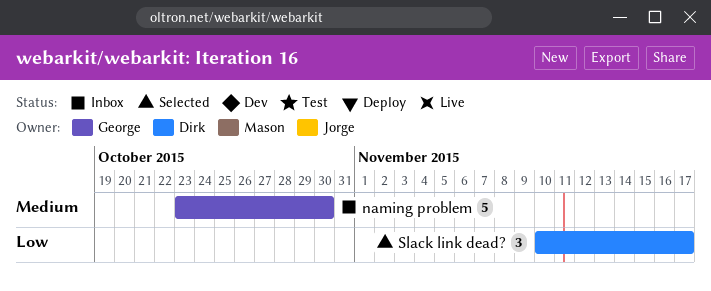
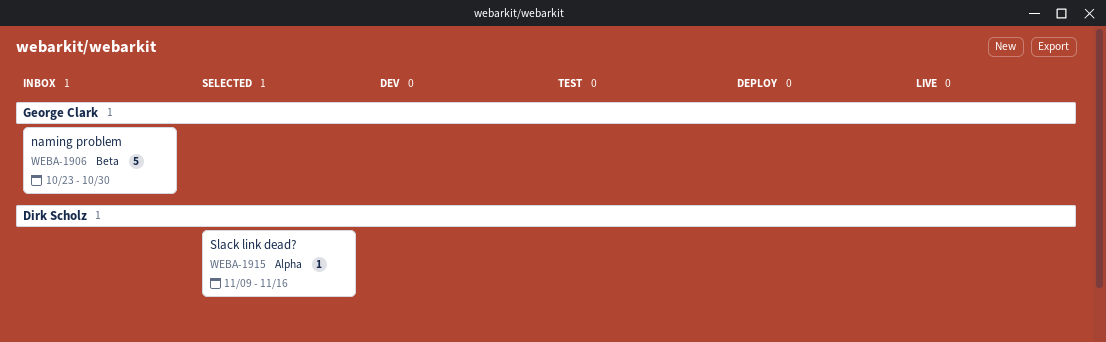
Slack link dead?, estimate: 3 -> 1
Slack link dead?, start: Nov 10 -> Nov 9
Slack link dead?, due: Nov 17 -> Nov 16

